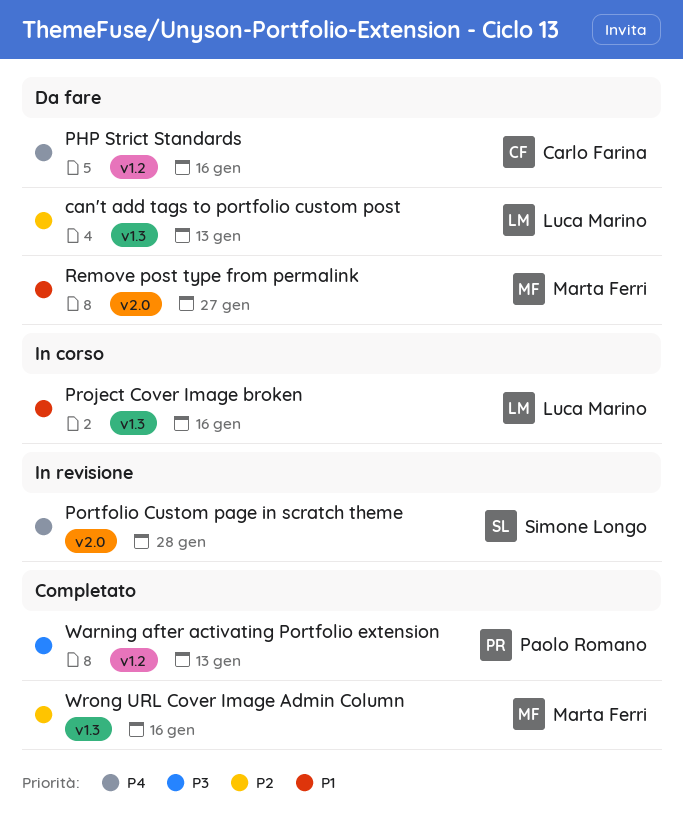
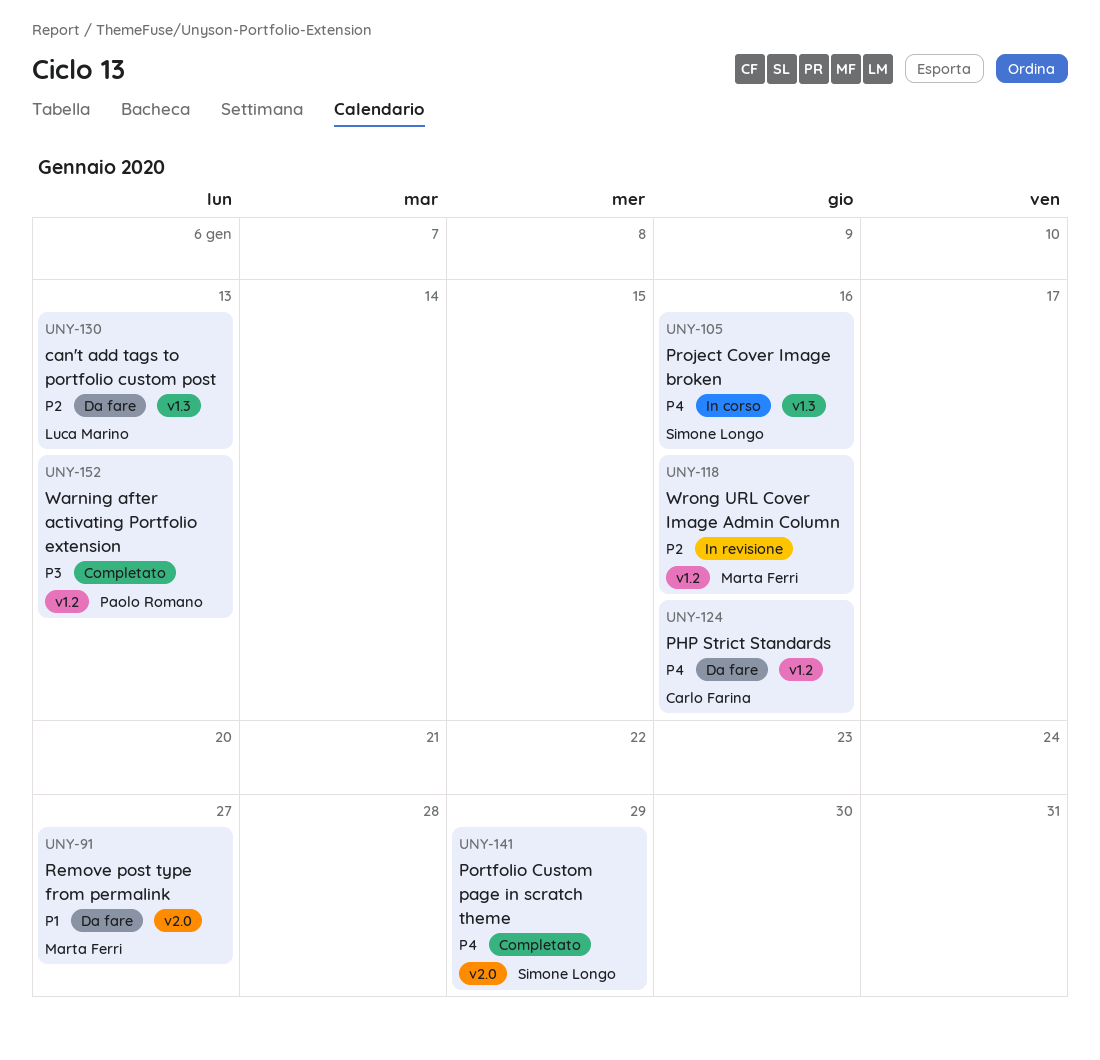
Portfolio Custom page in scratch theme, status: In revisione -> Completato
Portfolio Custom page in scratch theme, due: Jan 28 -> Jan 29
Project Cover Image broken, owner: Luca Marino -> Simone Longo
Project Cover Image broken, priority: P1 -> P4
Wrong URL Cover Image Admin Column, status: Completato -> In revisione
Wrong URL Cover Image Admin Column, label: v1.3 -> v1.2

